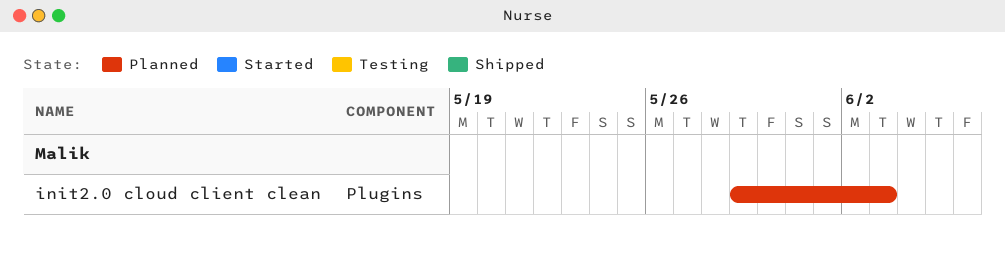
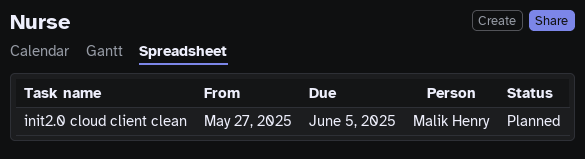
init2.0 cloud client clean, start: May 29 -> May 27
init2.0 cloud client clean, due: Jun 3 -> Jun 5

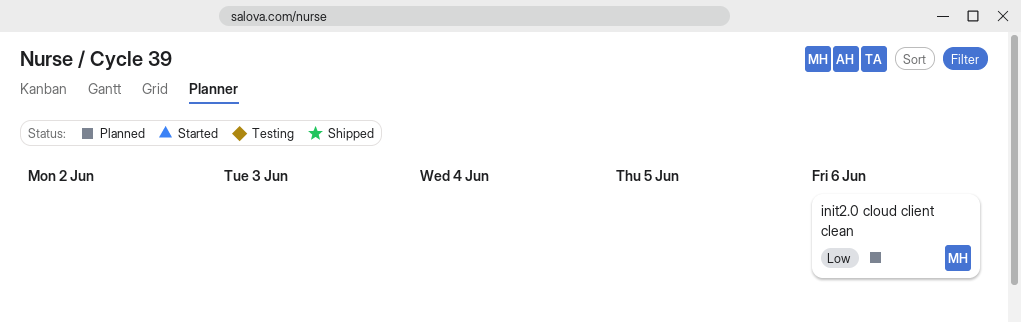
init2.0 cloud client clean, due: Jun 5 -> Jun 6

